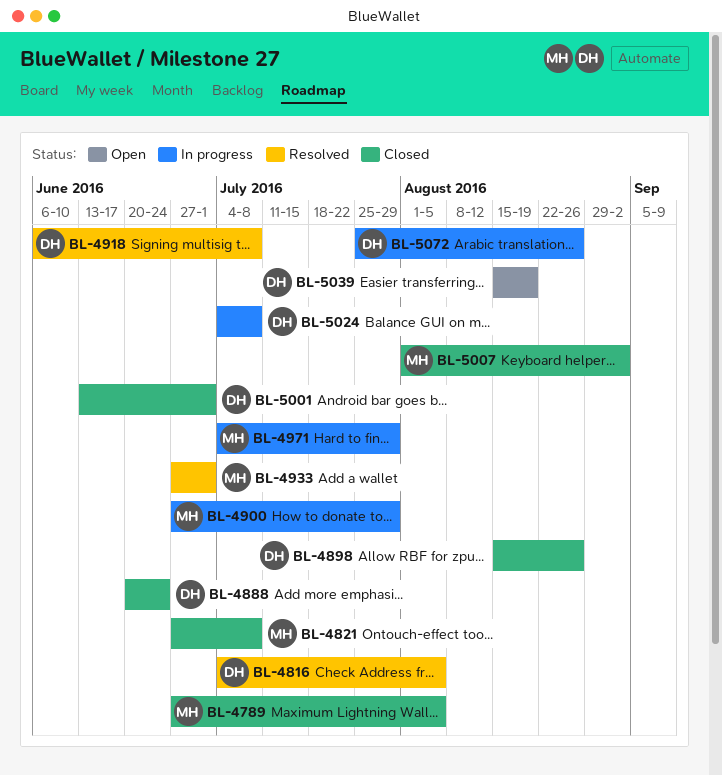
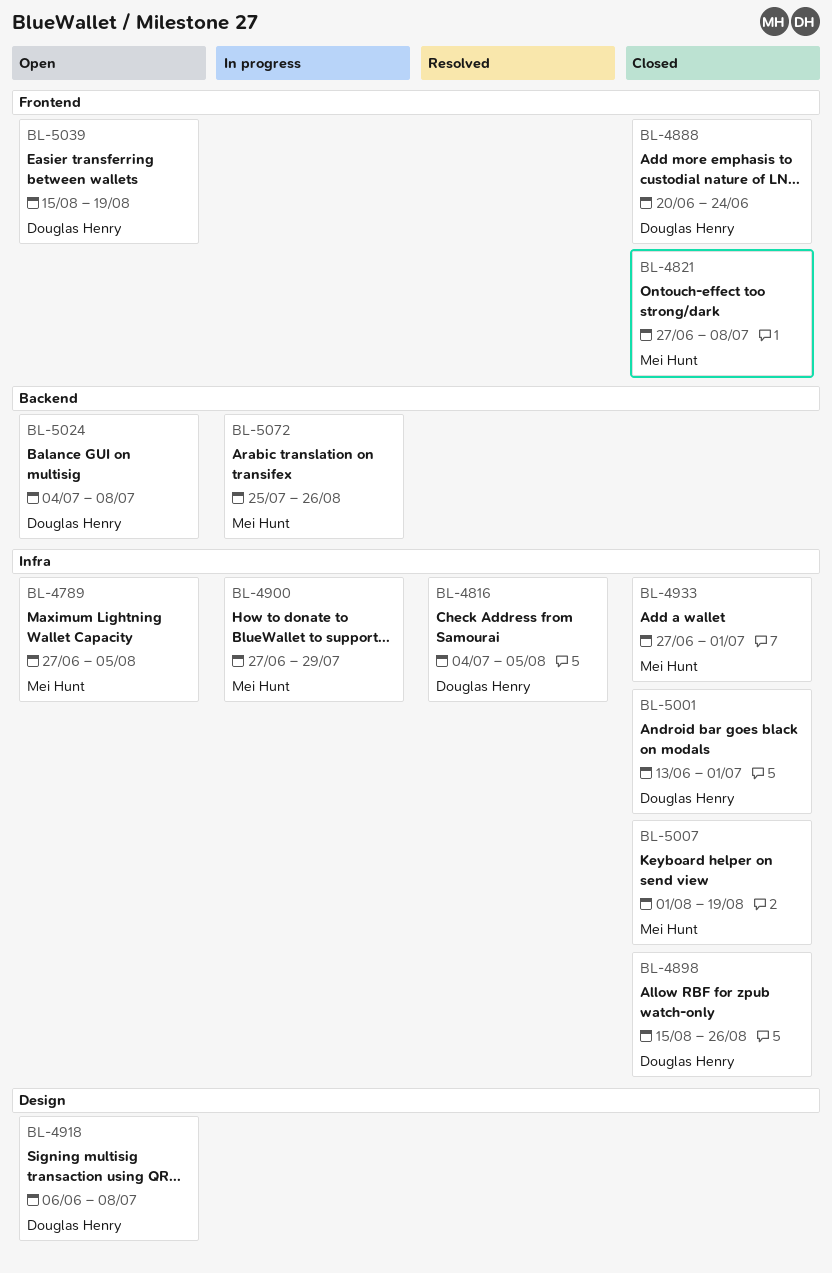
BL-4789, status: Closed -> Open
BL-4918, status: Resolved -> Open
BL-4933, status: Resolved -> Closed
BL-4971: present -> none
BL-5007, due: Sep 2 -> Aug 19
BL-5024, status: In progress -> Open
BL-5072, owner: Douglas Henry -> Mei Hunt

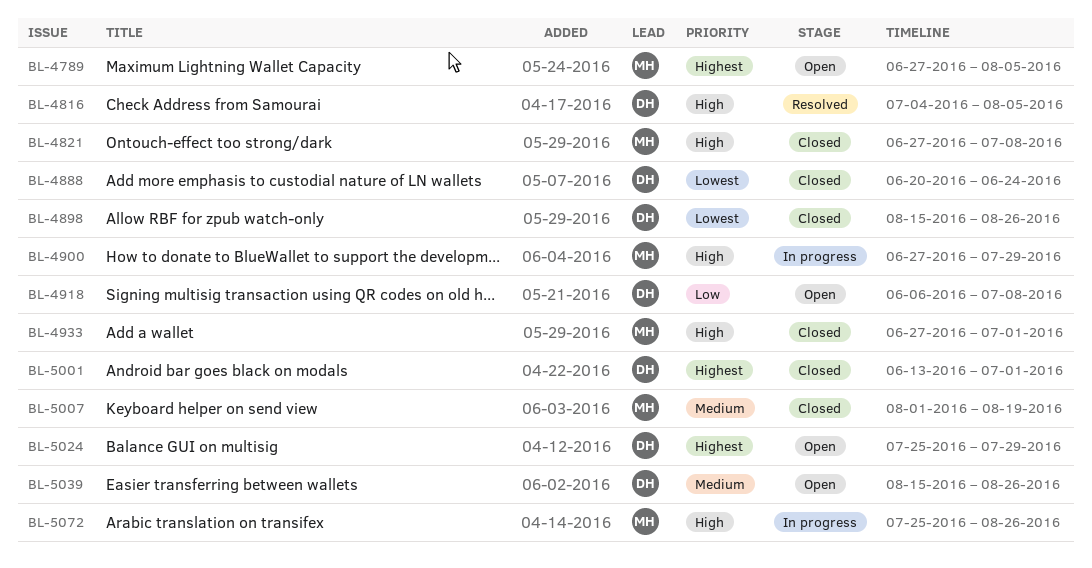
BL-5024, start: Jul 4 -> Jul 25
BL-5024, due: Jul 8 -> Jul 29
BL-5039, due: Aug 19 -> Aug 26

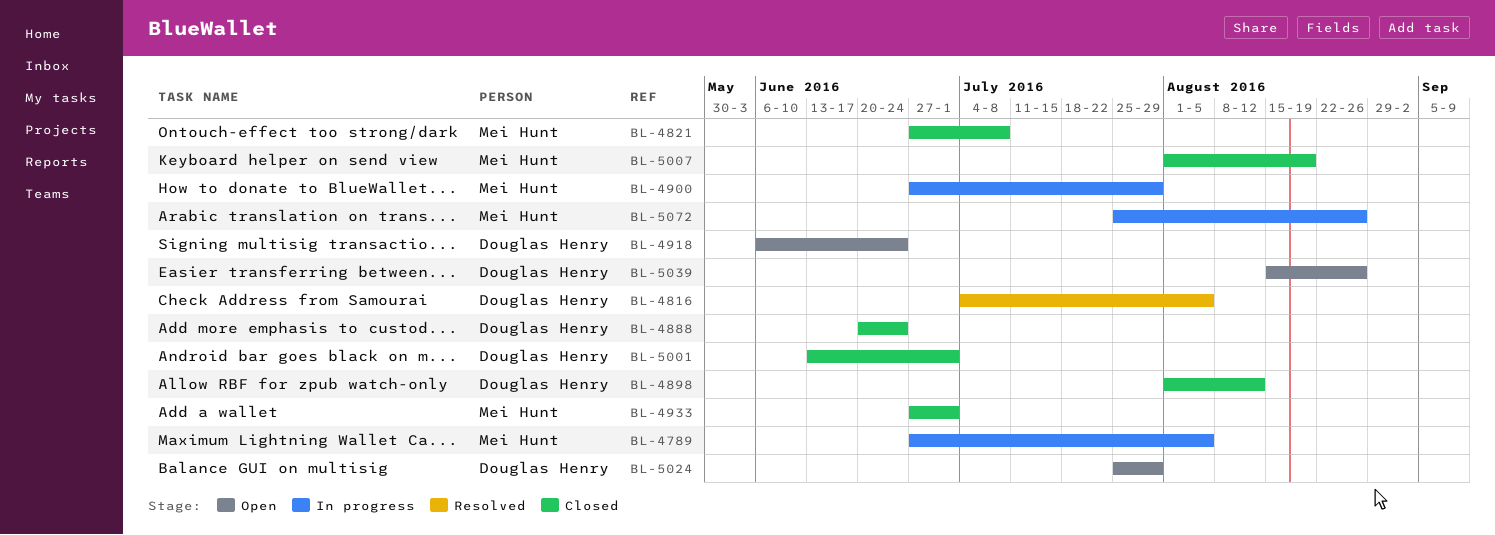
BL-4789, status: Open -> In progress
BL-4898, start: Aug 15 -> Aug 1
BL-4898, due: Aug 26 -> Aug 12
BL-4918, due: Jul 8 -> Jun 24

